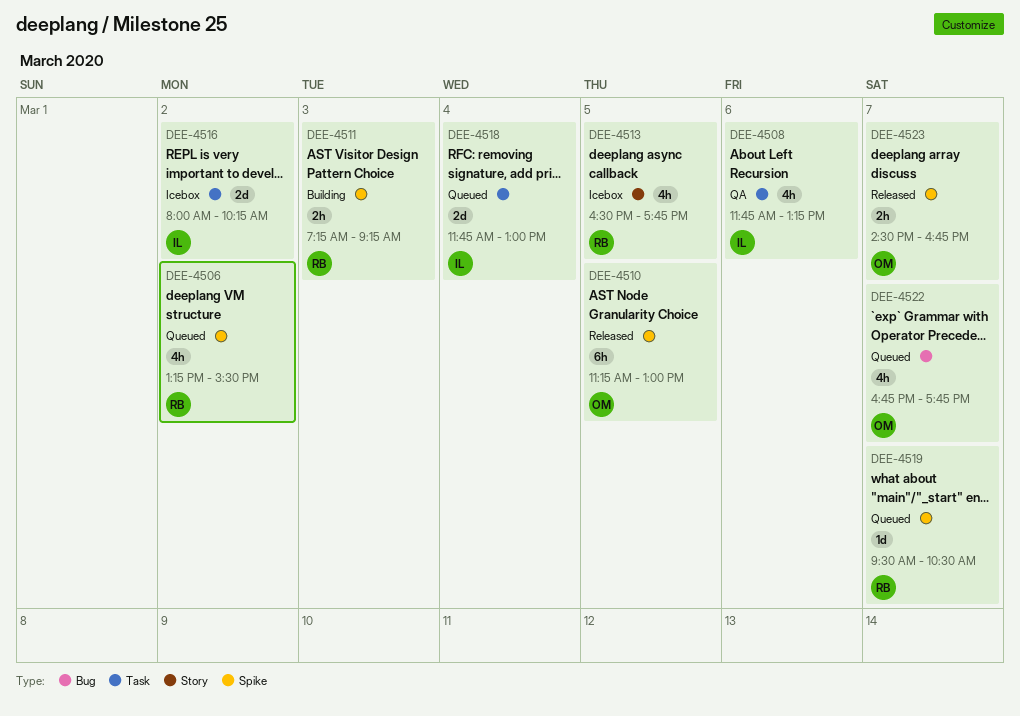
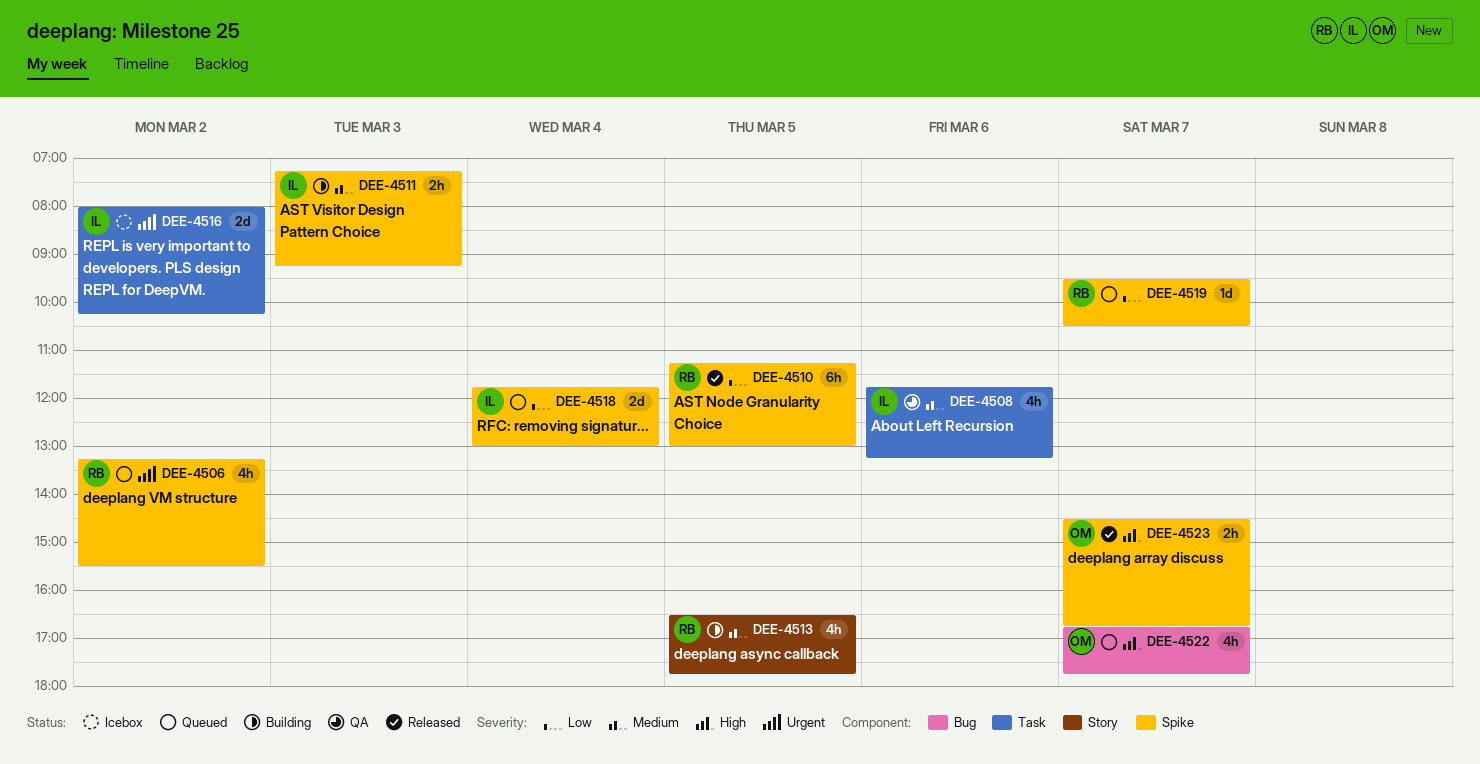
DEE-4510, owner: OM -> RB
DEE-4511, owner: RB -> IL
DEE-4513, status: Icebox -> Building
DEE-4518, label: Task -> Spike

